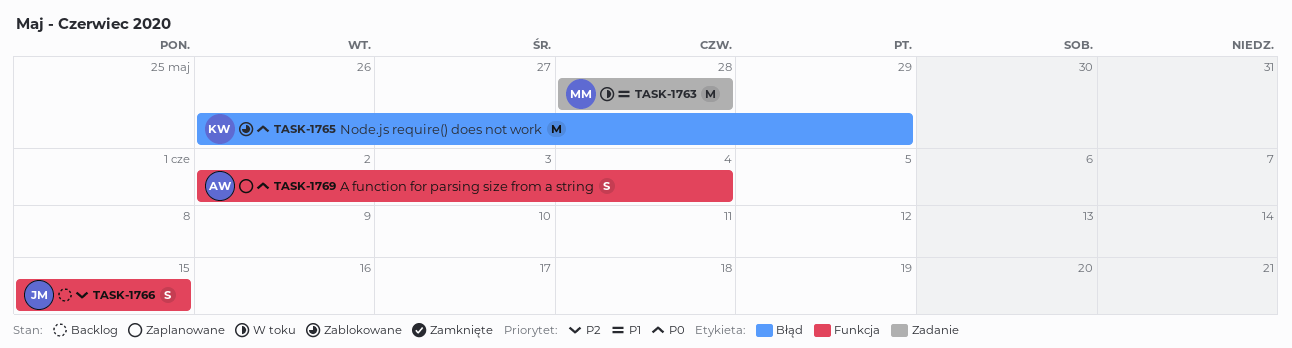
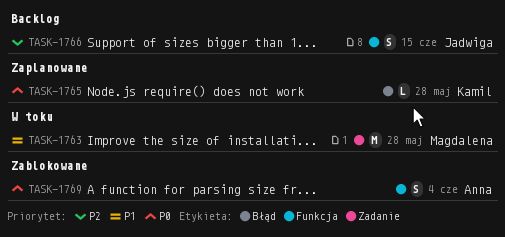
TASK-1765, status: Zablokowane -> Zaplanowane
TASK-1765, estimate: M -> L
TASK-1765, due: May 29 -> May 28
TASK-1769, status: Zaplanowane -> Zablokowane

